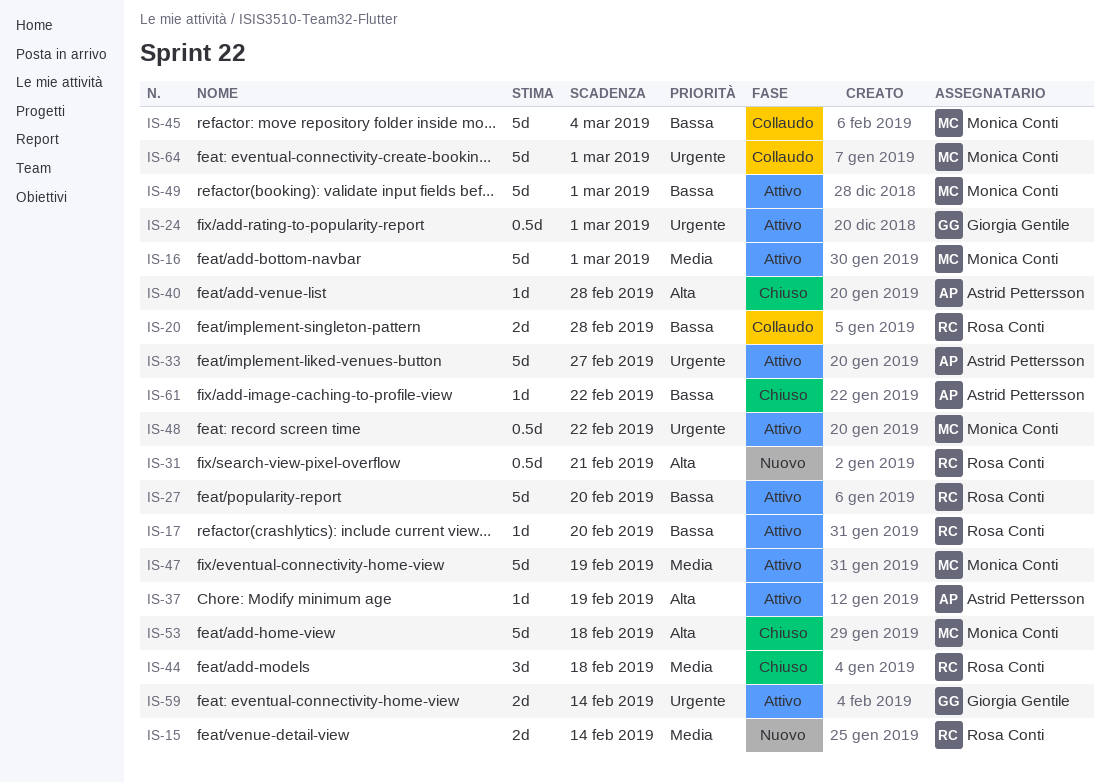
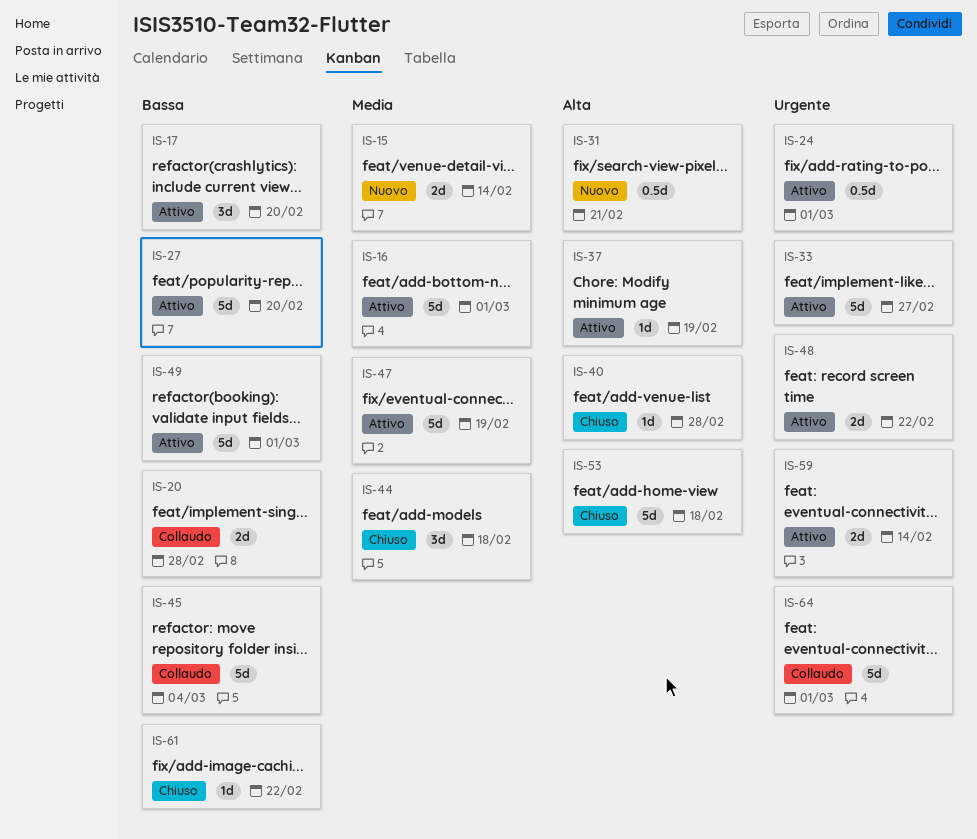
IS-17, estimate: 1d -> 3d
IS-48, estimate: 0.5d -> 2d

